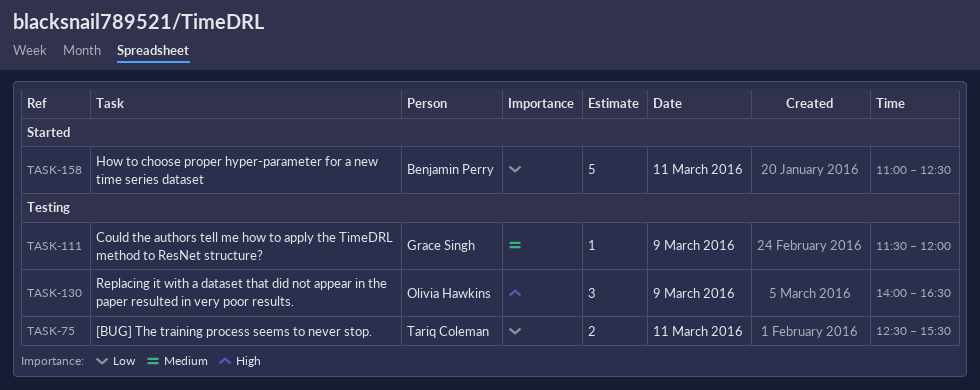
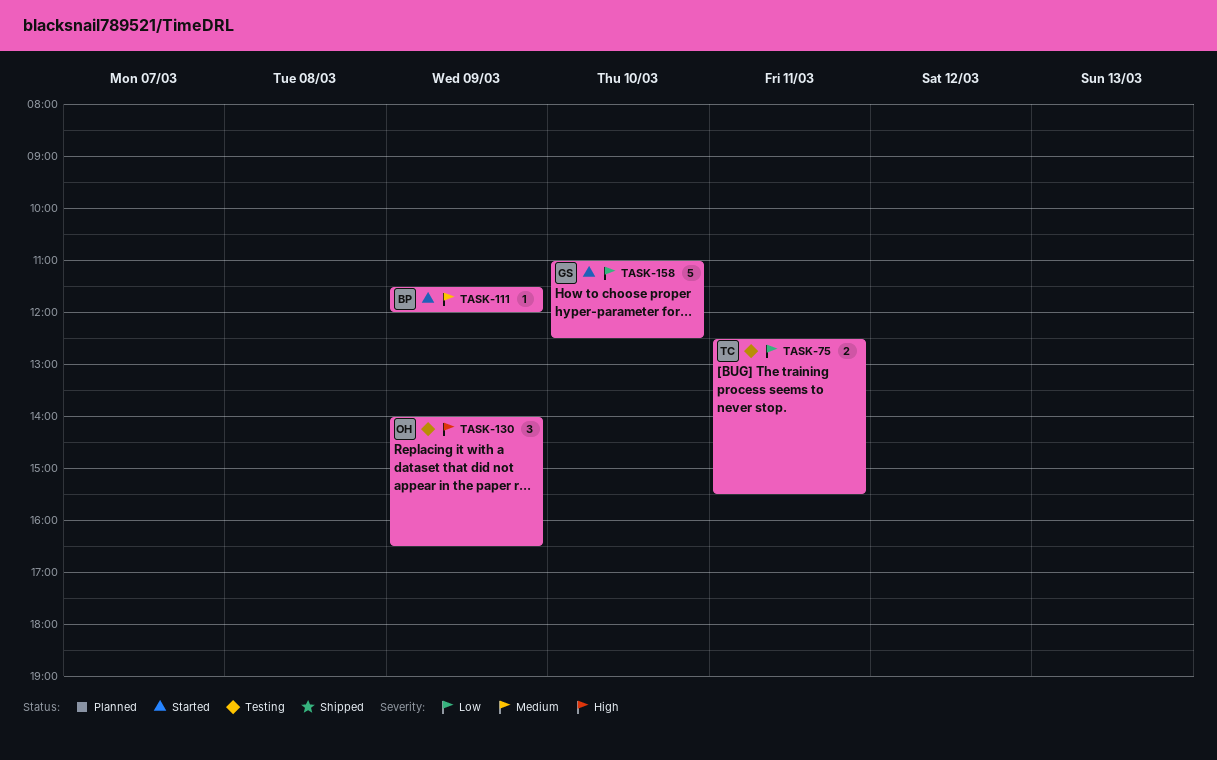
TASK-111, status: Testing -> Started
TASK-111, owner: Grace Singh -> Benjamin Perry
TASK-158, owner: Benjamin Perry -> Grace Singh
TASK-158, day: Mar 11 -> Mar 10

